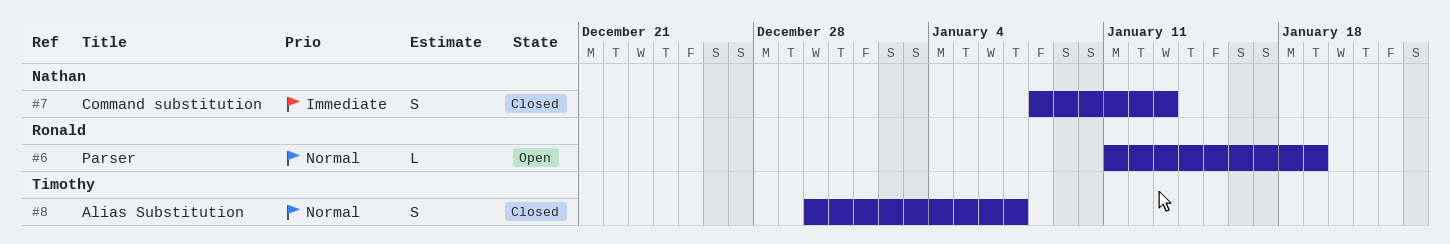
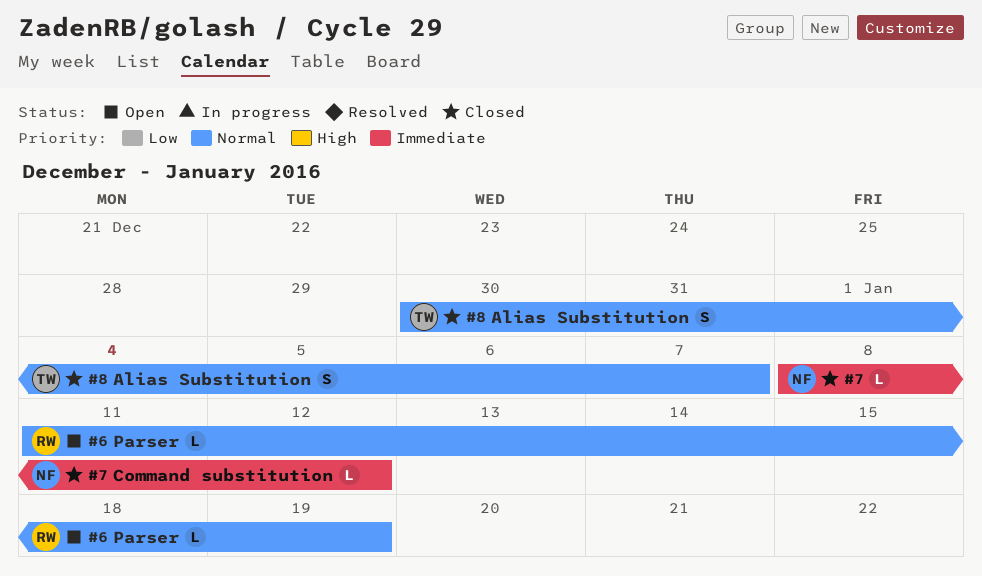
#7, estimate: S -> L
#7, due: Jan 13 -> Jan 12

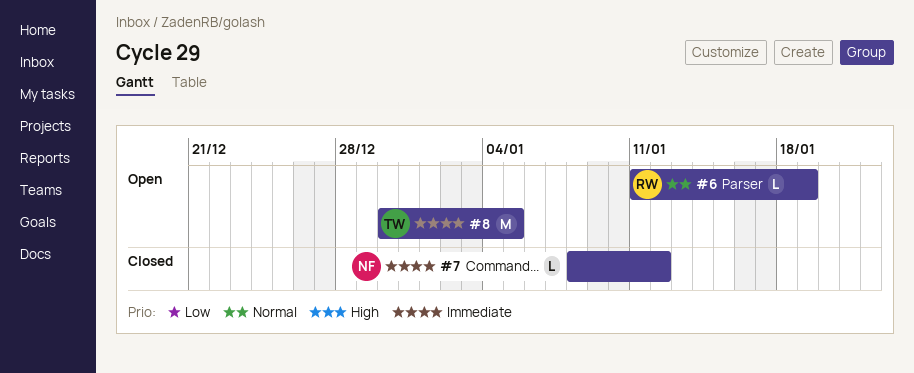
#8, status: Closed -> Open
#8, priority: Normal -> Immediate
#8, estimate: S -> M
#8, due: Jan 7 -> Jan 5

